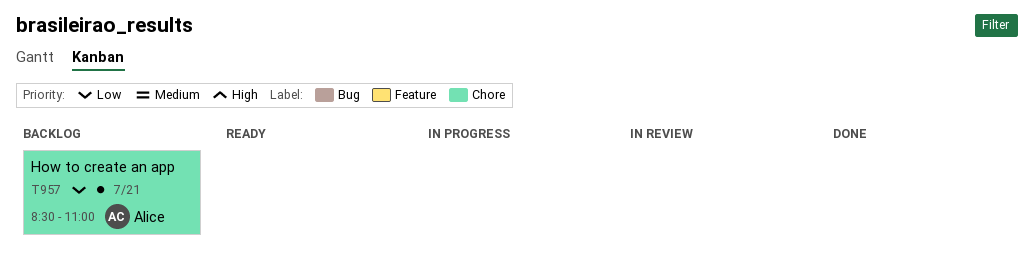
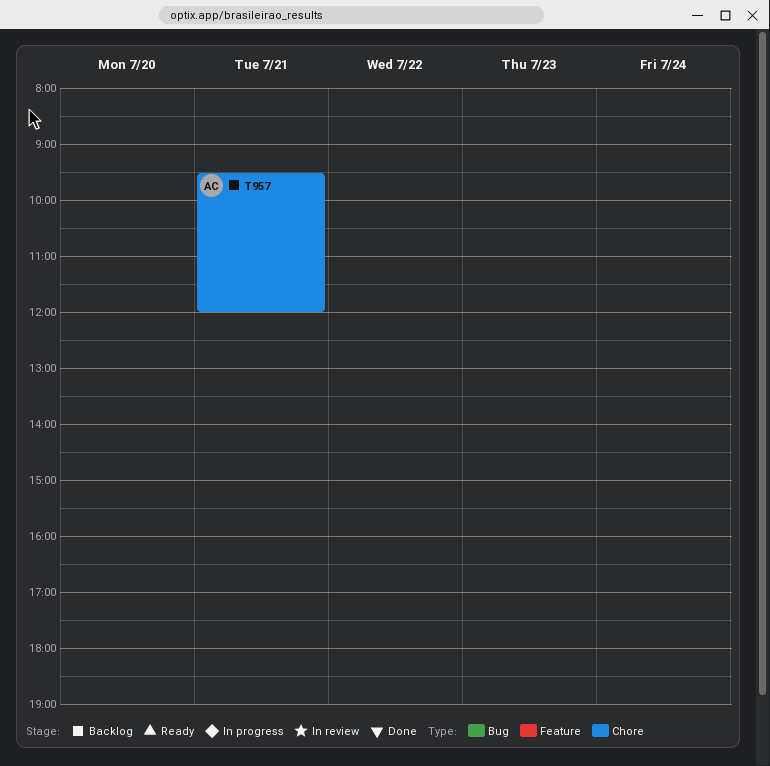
T957, begins: 08:30 -> 09:30
T957, ends: 11:00 -> 12:00

